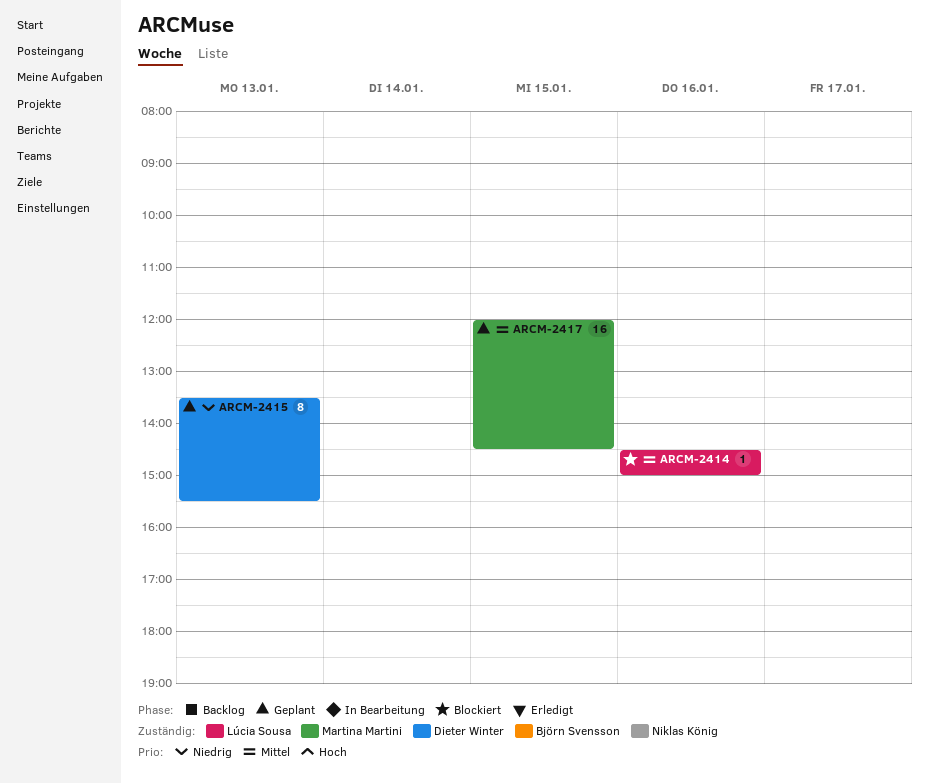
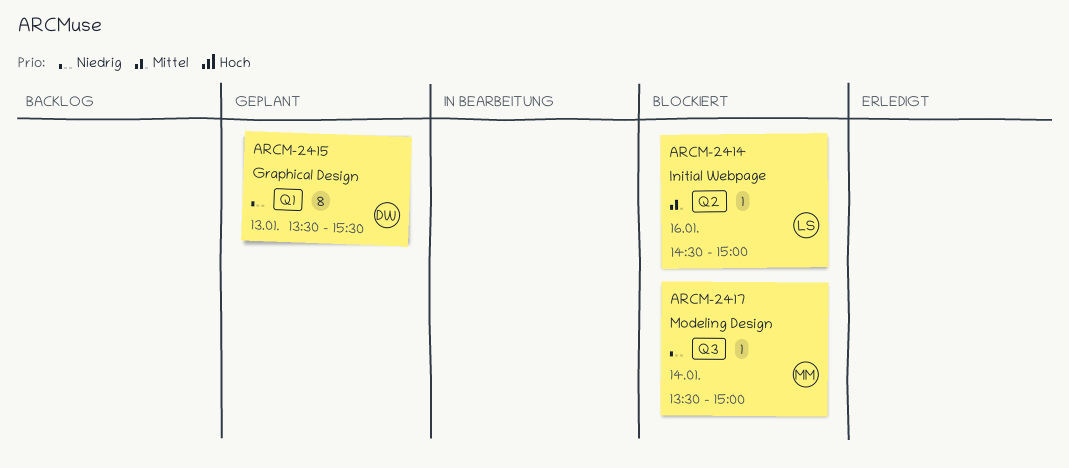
ARCM-2417, status: Geplant -> Blockiert
ARCM-2417, priority: Mittel -> Niedrig
ARCM-2417, estimate: 16 -> 1
ARCM-2417, day: Jan 15 -> Jan 14
ARCM-2417, begins: 12:00 -> 13:30
ARCM-2417, ends: 14:30 -> 15:00

